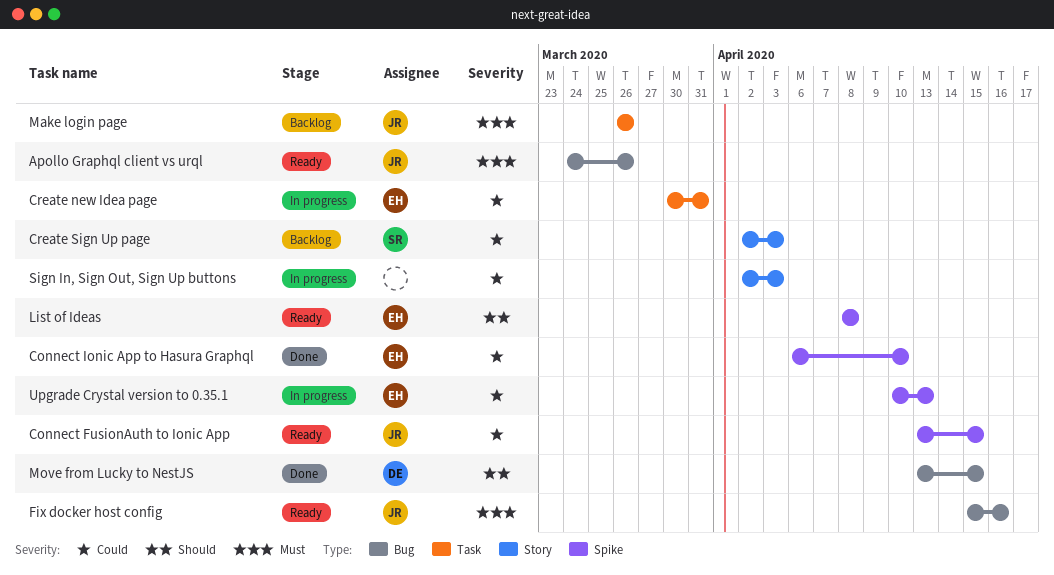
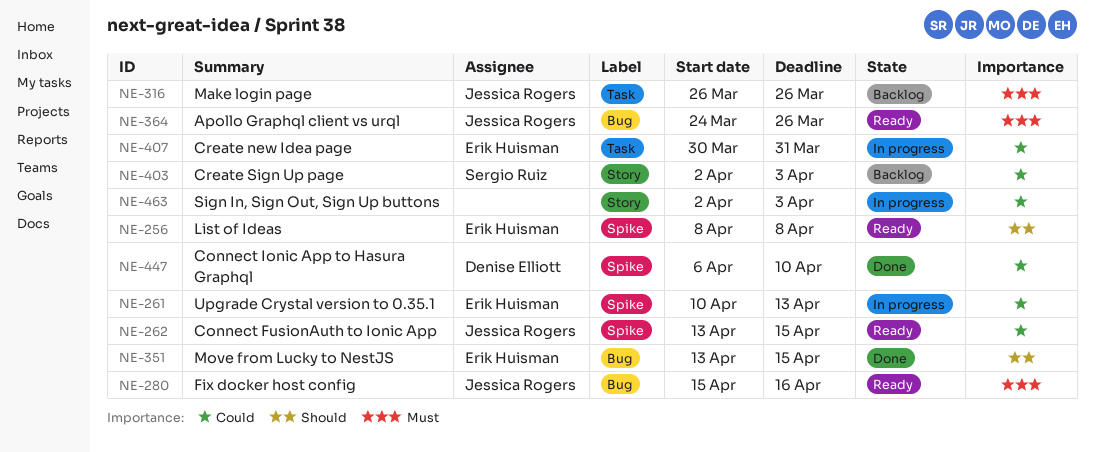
Connect Ionic App to Hasura Graphql, owner: Erik Huisman -> Denise Elliott
Move from Lucky to NestJS, owner: Denise Elliott -> Erik Huisman

